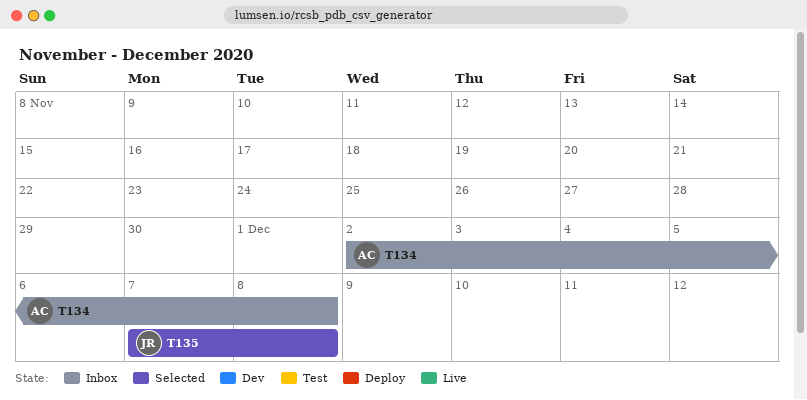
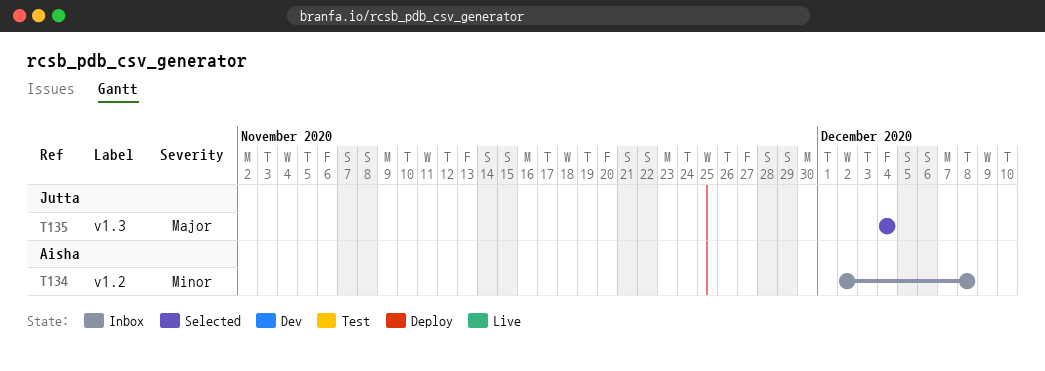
T135, start: Dec 7 -> Dec 4
T135, due: Dec 8 -> Dec 4

